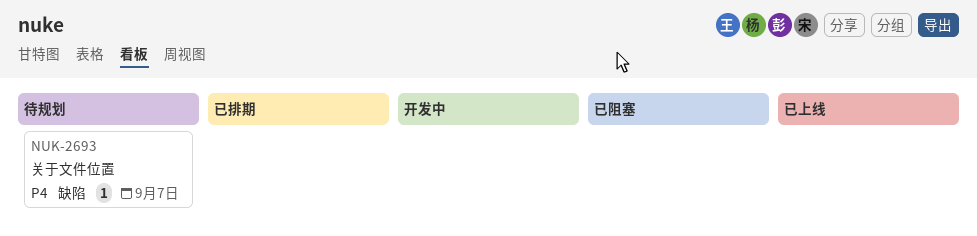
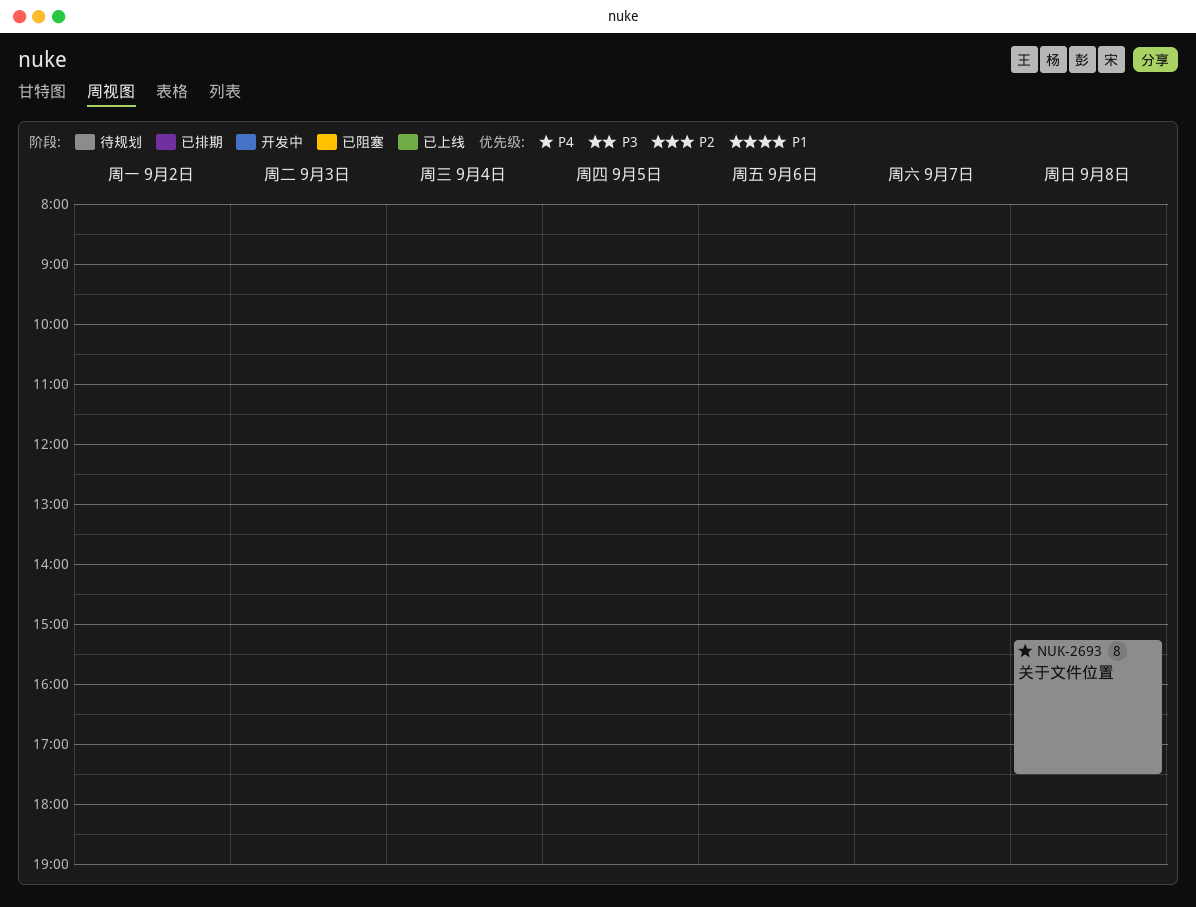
NUK-2693, estimate: 1 -> 8
NUK-2693, day: Sep 7 -> Sep 8

